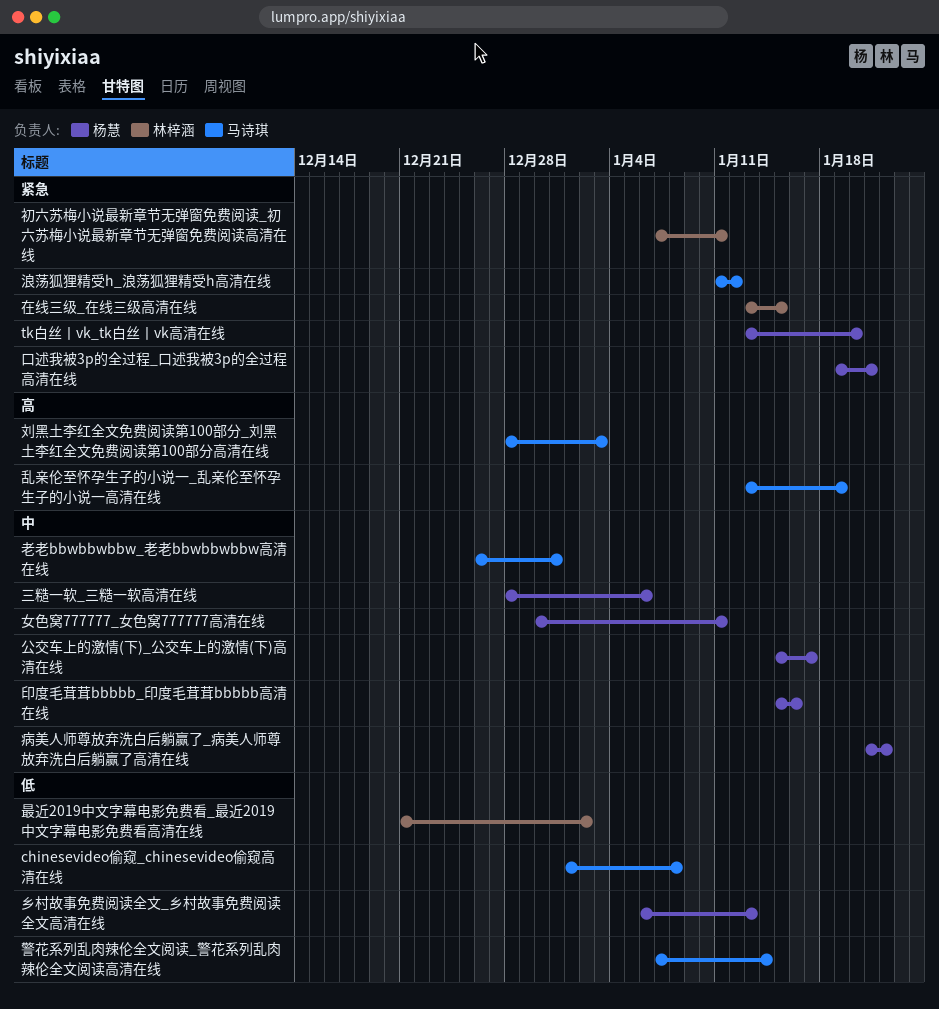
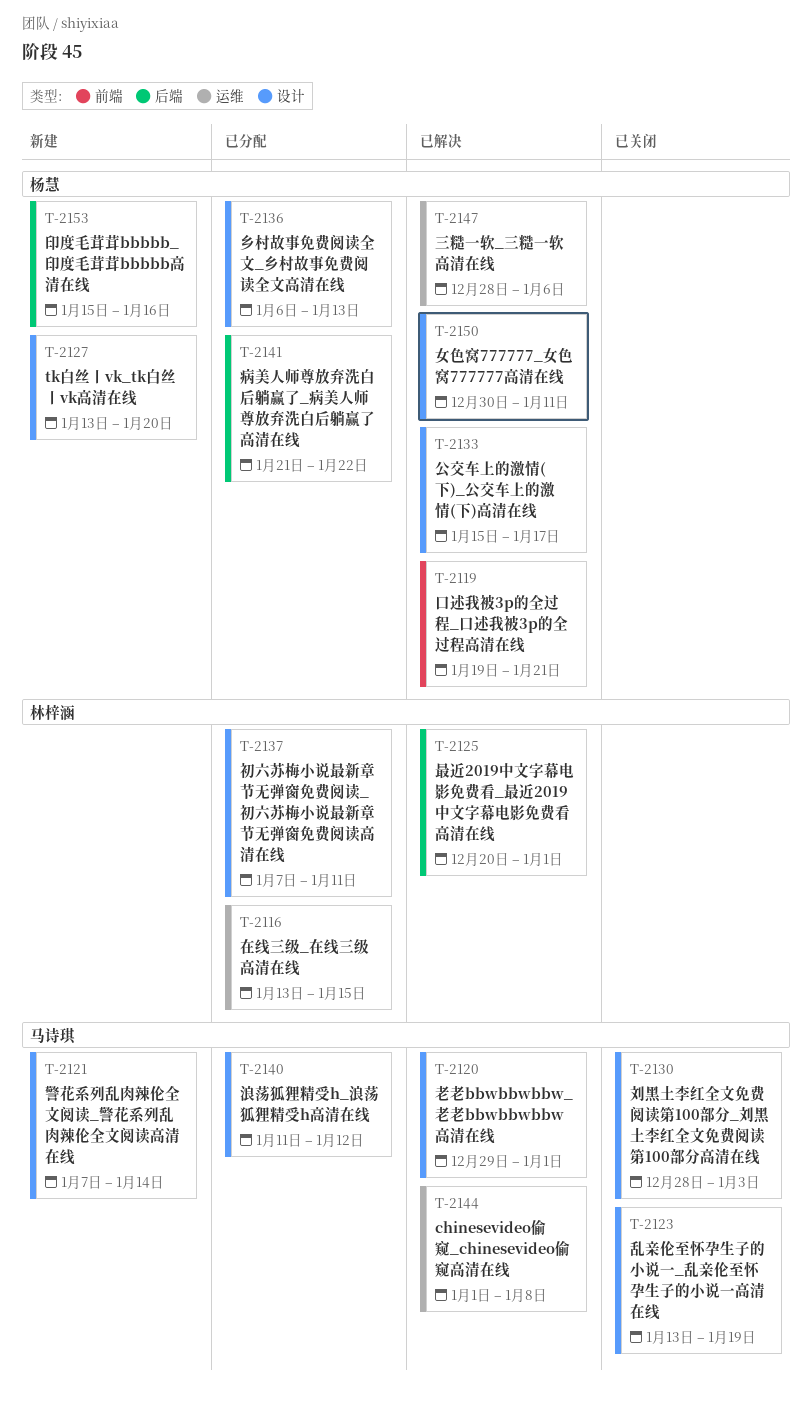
最近2019中文字幕电影免费看_最近2019中文字幕电影免费看高清在线, start: Dec 21 -> Dec 20
最近2019中文字幕电影免费看_最近2019中文字幕电影免费看高清在线, due: Jan 2 -> Jan 1
老老bbwbbwbbw_老老bbwbbwbbw高清在线, start: Dec 26 -> Dec 29
老老bbwbbwbbw_老老bbwbbwbbw高清在线, due: Dec 31 -> Jan 1

